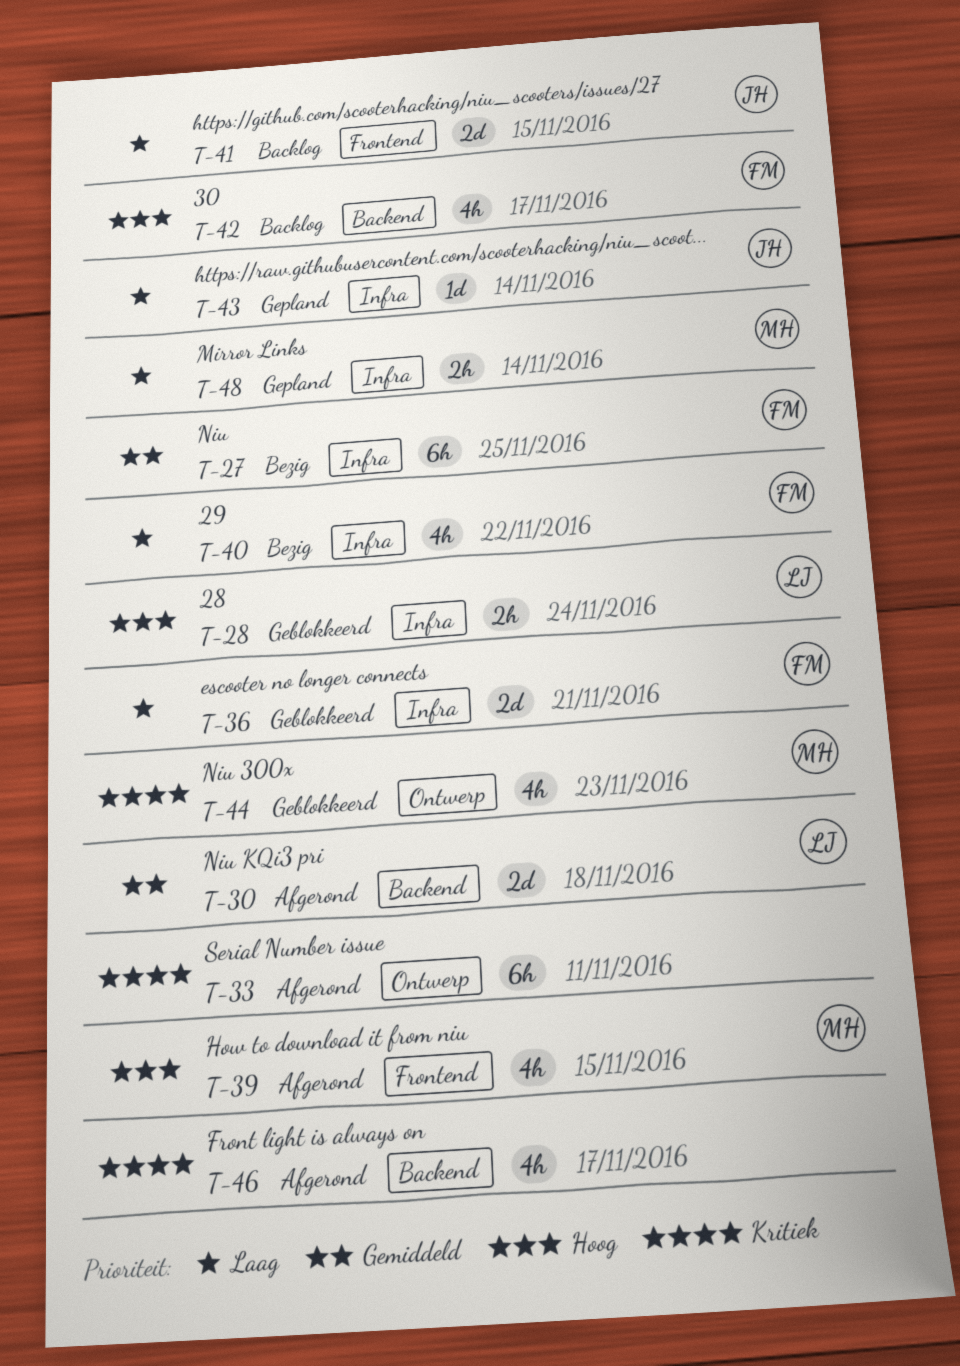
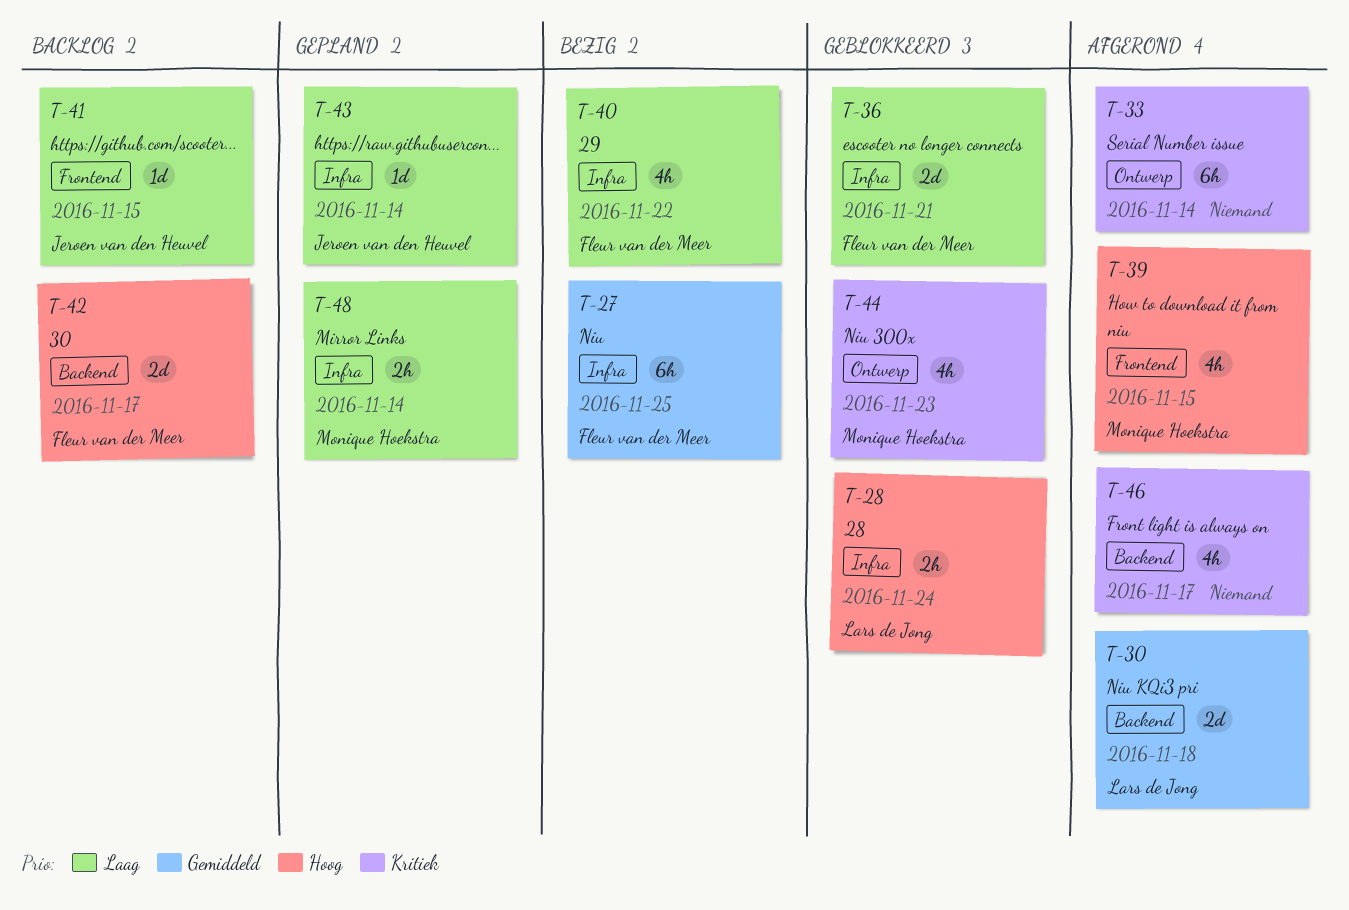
T-33, due: Nov 11 -> Nov 14
T-41, estimate: 2d -> 1d
T-42, estimate: 4h -> 2d

